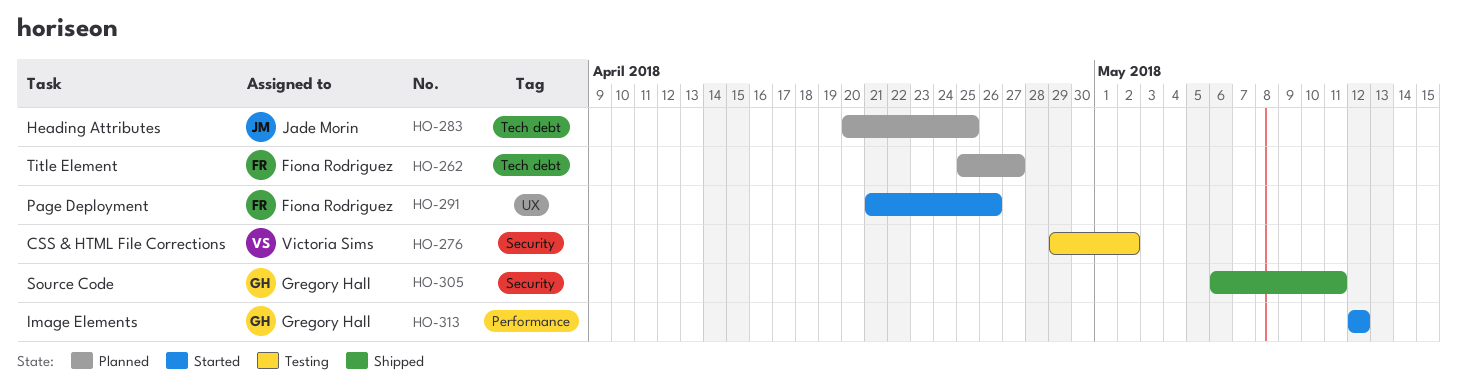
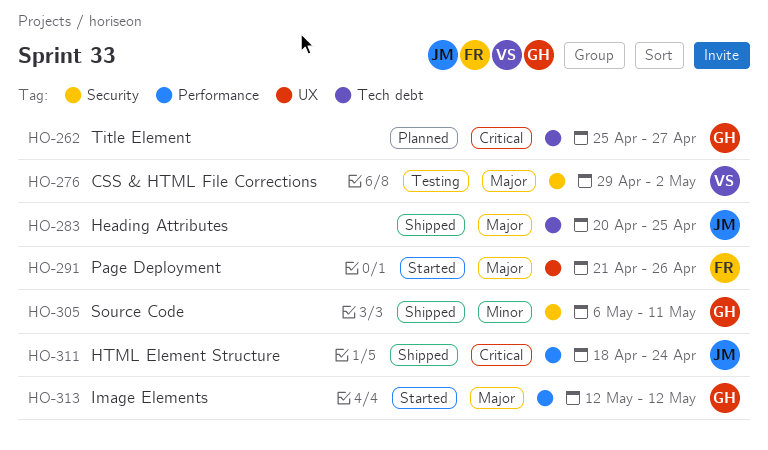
HO-262, owner: Fiona Rodriguez -> Gregory Hall
HO-283, status: Planned -> Shipped
HO-311: none -> present

